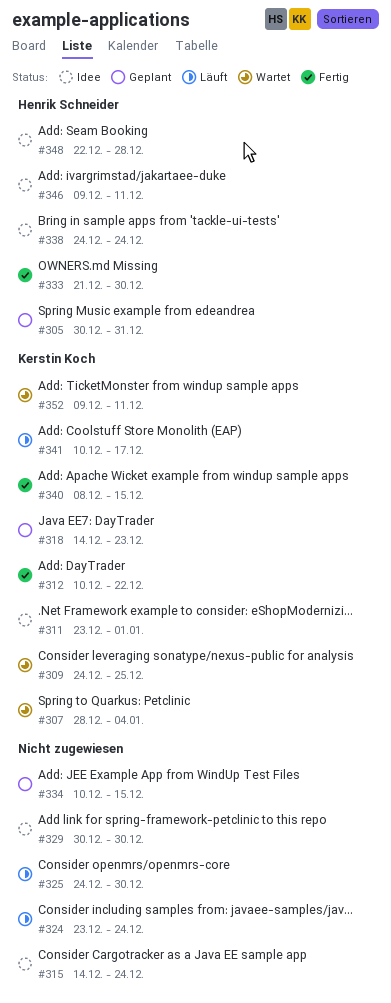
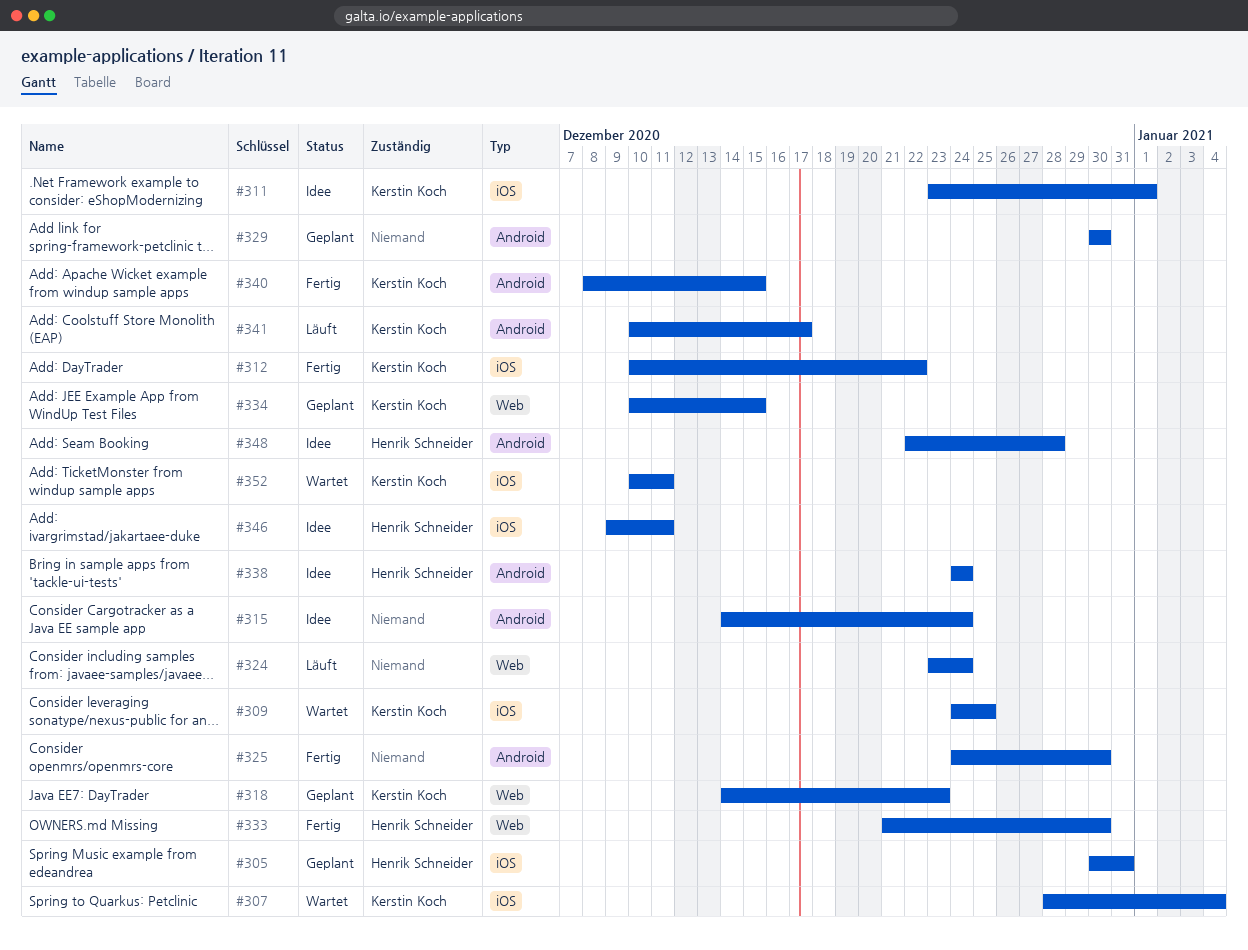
#325, status: Läuft -> Fertig
#329, status: Idee -> Geplant
#334, owner: none -> Kerstin Koch
#352, start: Dec 9 -> Dec 10

